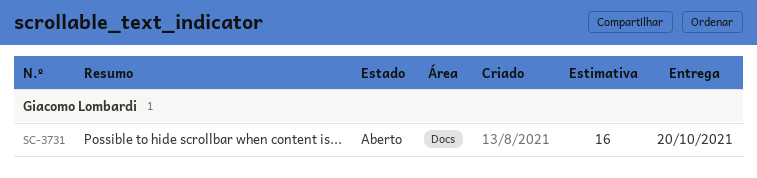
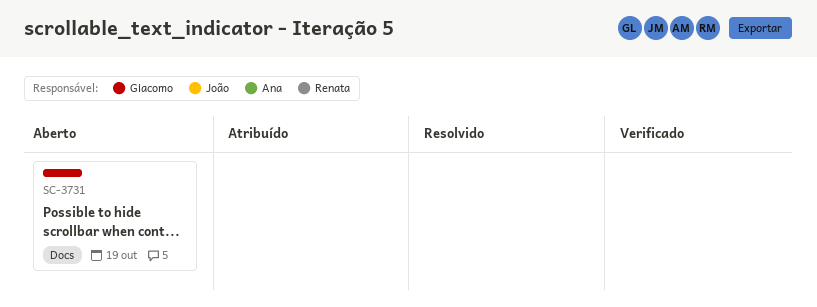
SC-3731, due: Oct 20 -> Oct 19

